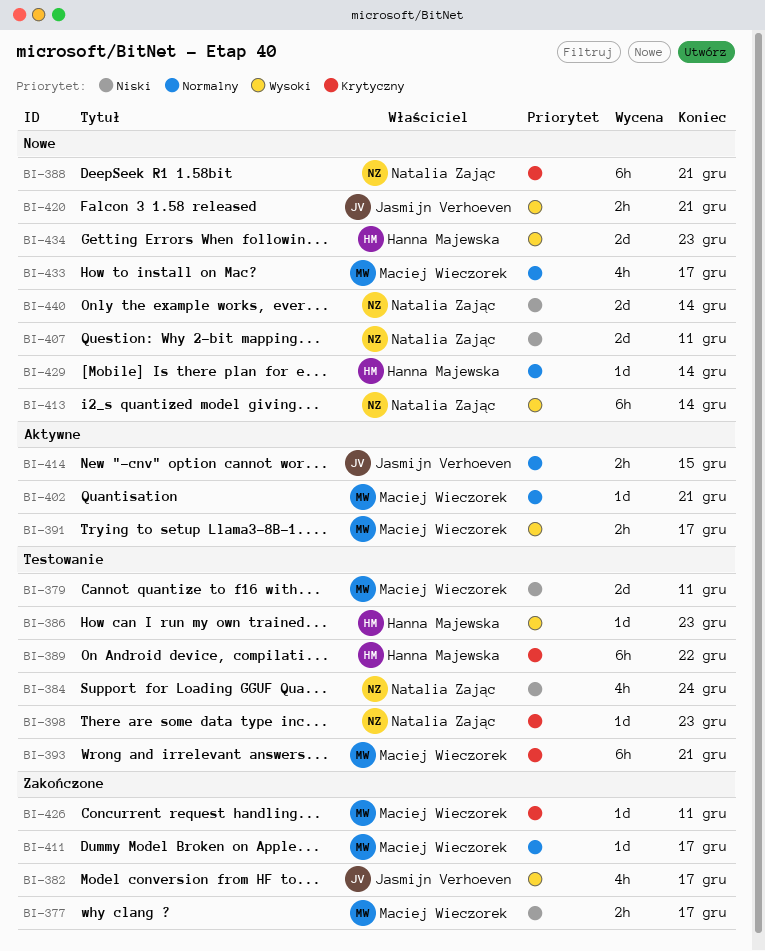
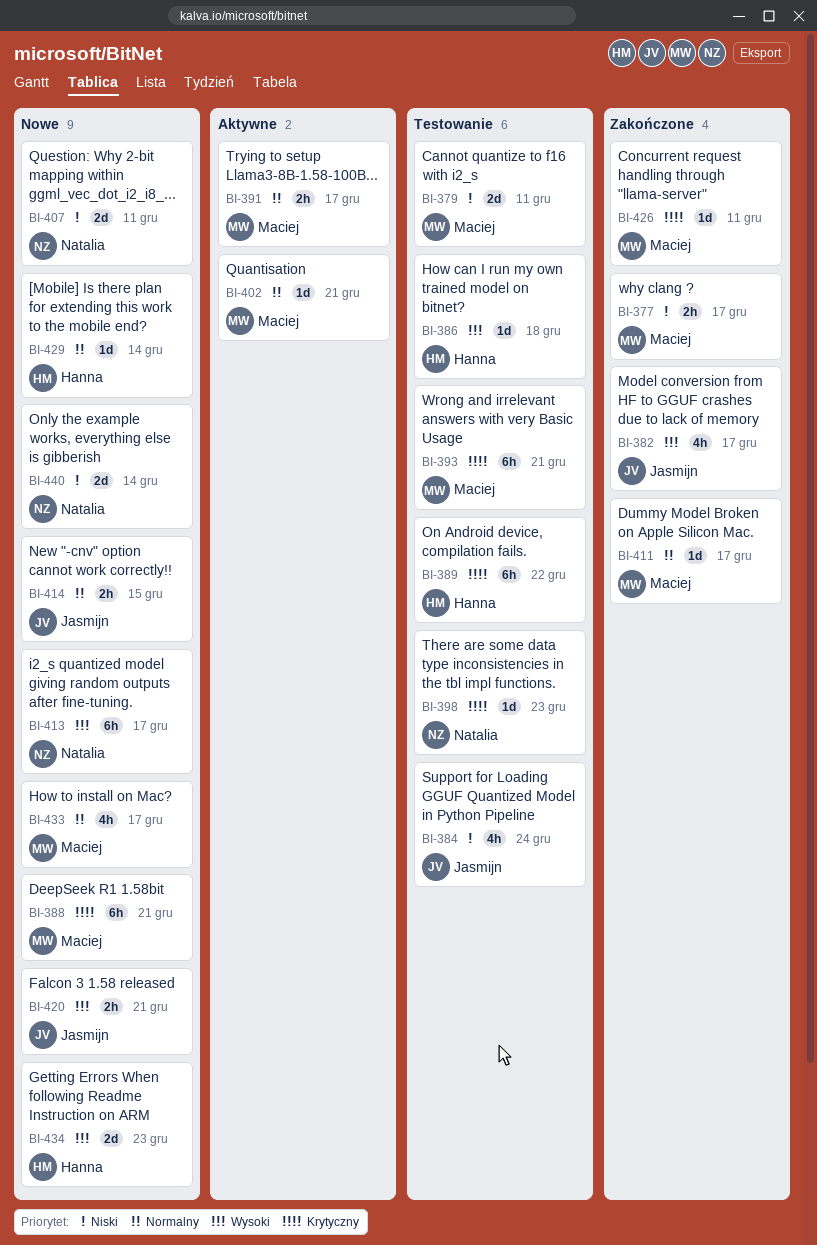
BI-384, owner: Natalia Zając -> Jasmijn Verhoeven
BI-386, due: Dec 23 -> Dec 18
BI-388, owner: Natalia Zając -> Maciej Wieczorek
BI-391, priority: Wysoki -> Normalny
BI-413, due: Dec 14 -> Dec 17
BI-414, status: Aktywne -> Nowe

